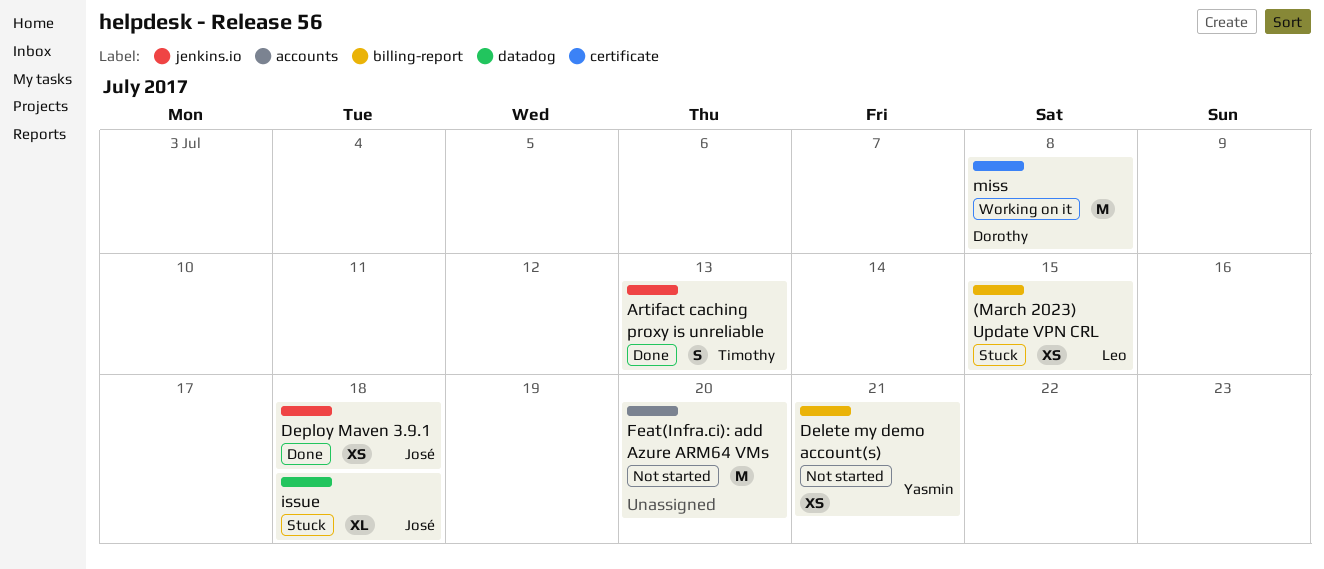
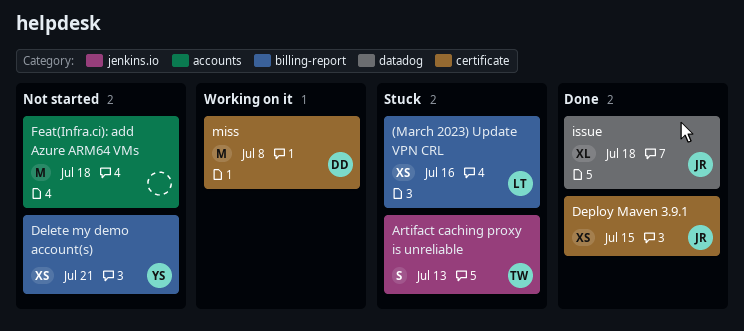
(March 2023) Update VPN CRL, due: Jul 15 -> Jul 16
Artifact caching proxy is unreliable, status: Done -> Stuck
Deploy Maven 3.9.1, label: jenkins.io -> certificate
Deploy Maven 3.9.1, due: Jul 18 -> Jul 15
Feat(Infra.ci): add Azure ARM64 VMs, due: Jul 20 -> Jul 18
issue, status: Stuck -> Done

